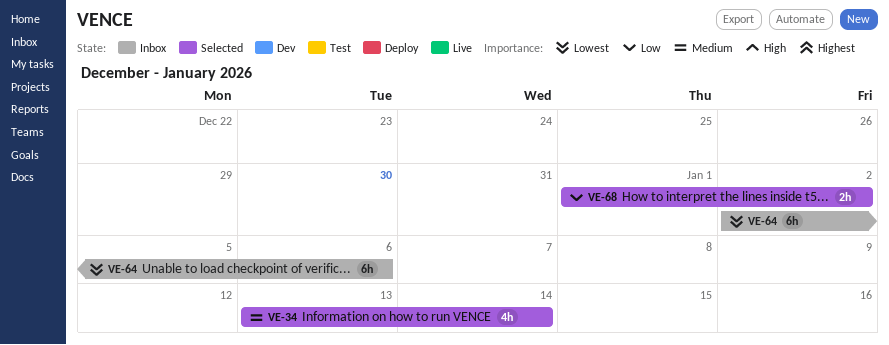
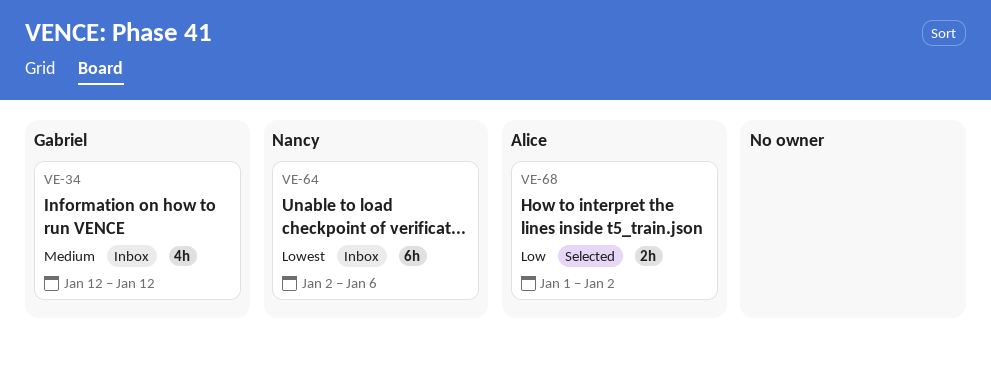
VE-34, status: Selected -> Inbox
VE-34, start: Jan 13 -> Jan 12
VE-34, due: Jan 14 -> Jan 12

